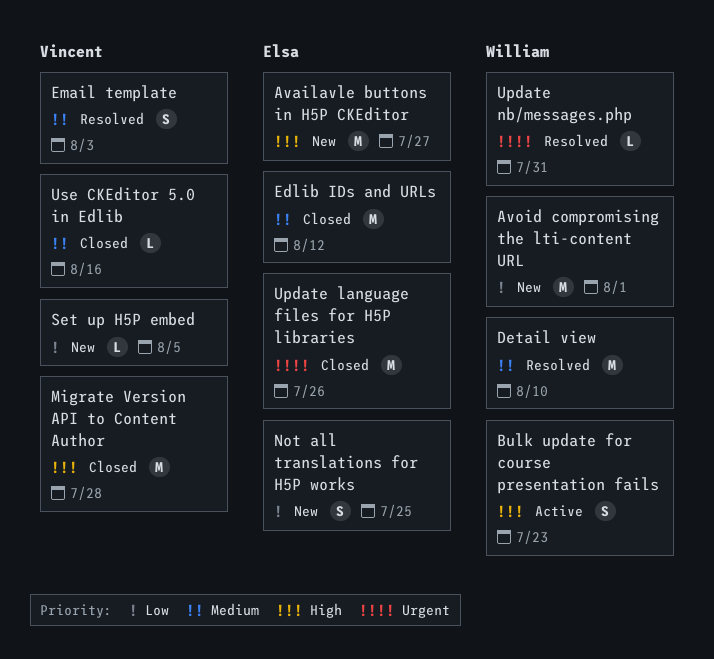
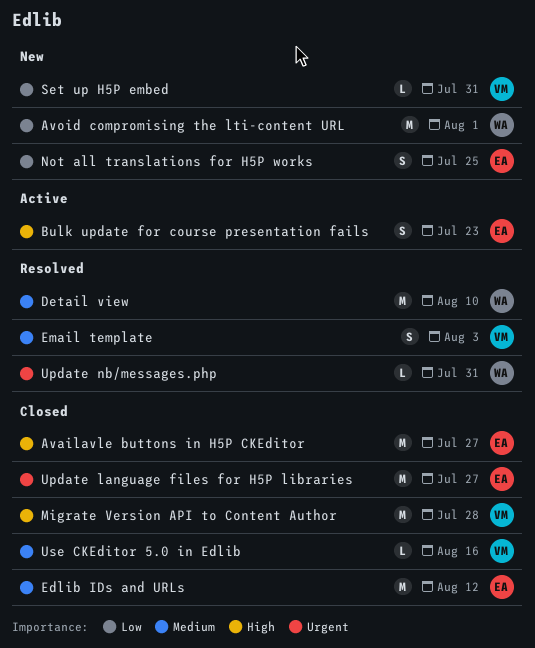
Availavle buttons in H5P CKEditor, status: New -> Closed
Bulk update for course presentation fails, owner: William -> Elsa
Set up H5P embed, due: Aug 5 -> Jul 31
Update language files for H5P libraries, due: Jul 26 -> Jul 27

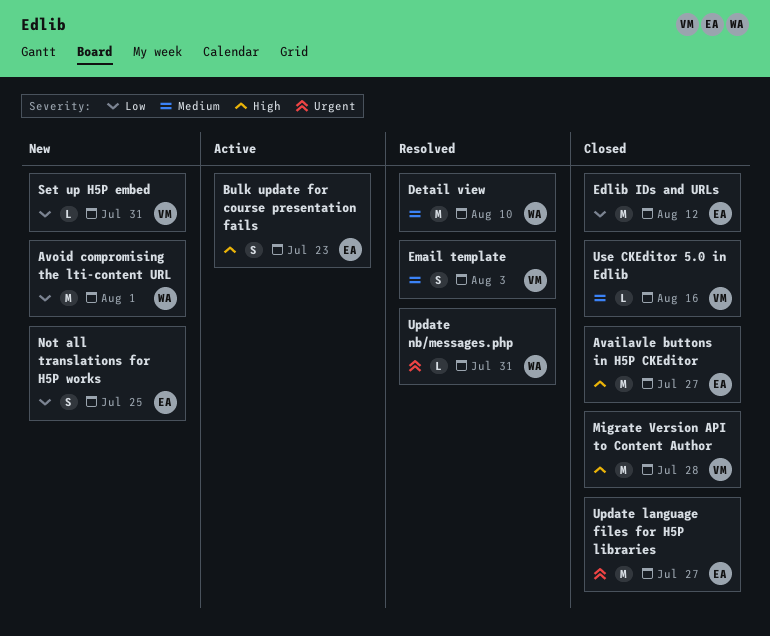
Edlib IDs and URLs, priority: Medium -> Low

